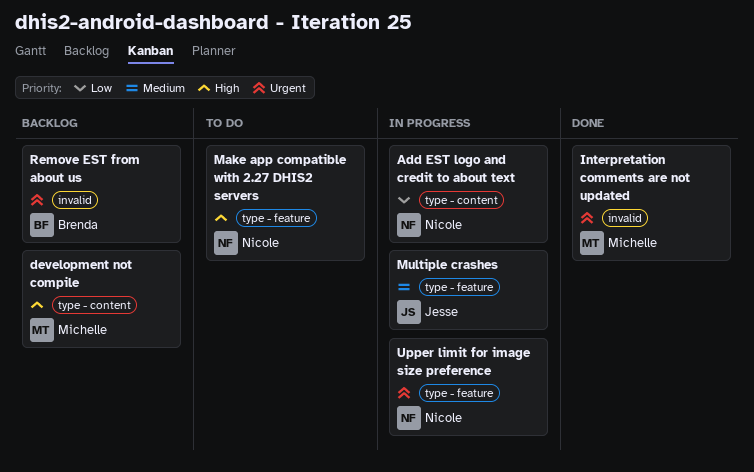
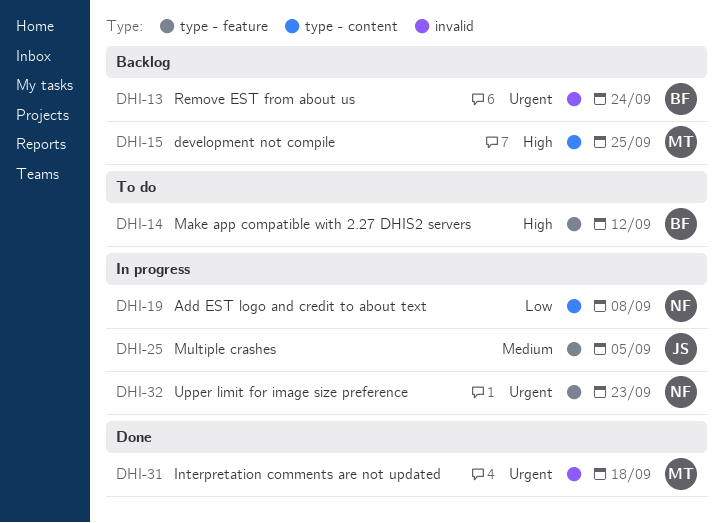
Make app compatible with 2.27 DHIS2 servers, owner: Nicole -> Brenda

